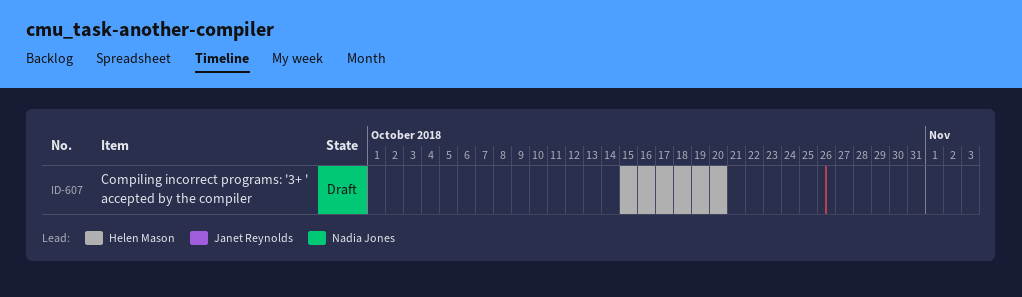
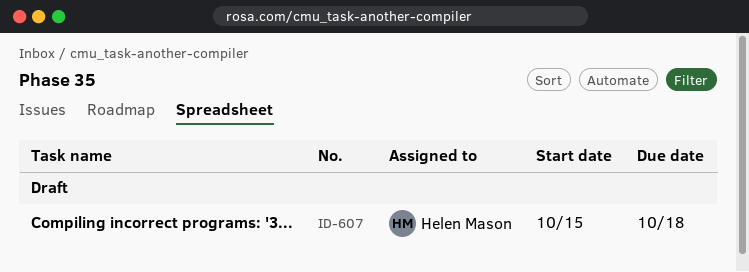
ID-607, due: Oct 20 -> Oct 18

